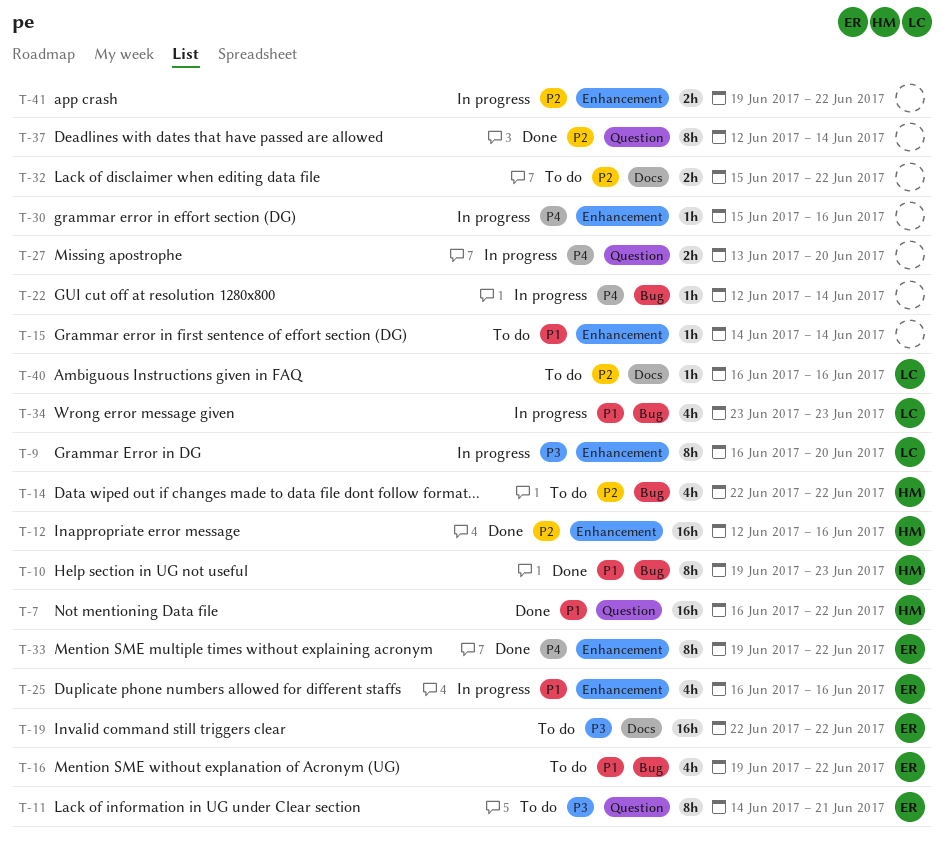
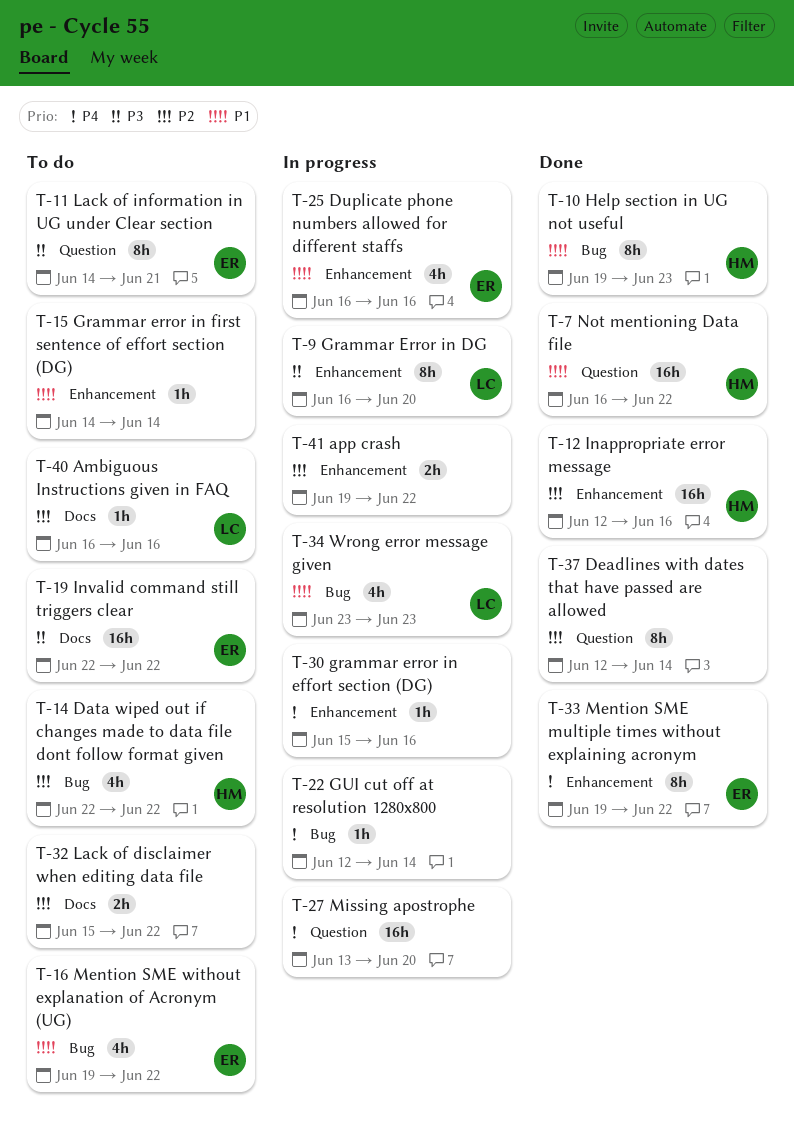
T-27, estimate: 2h -> 16h

